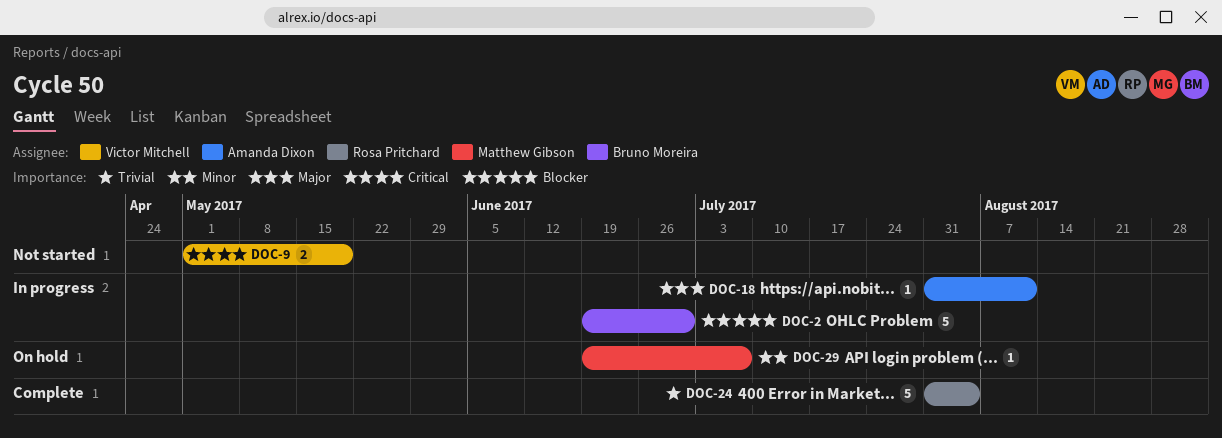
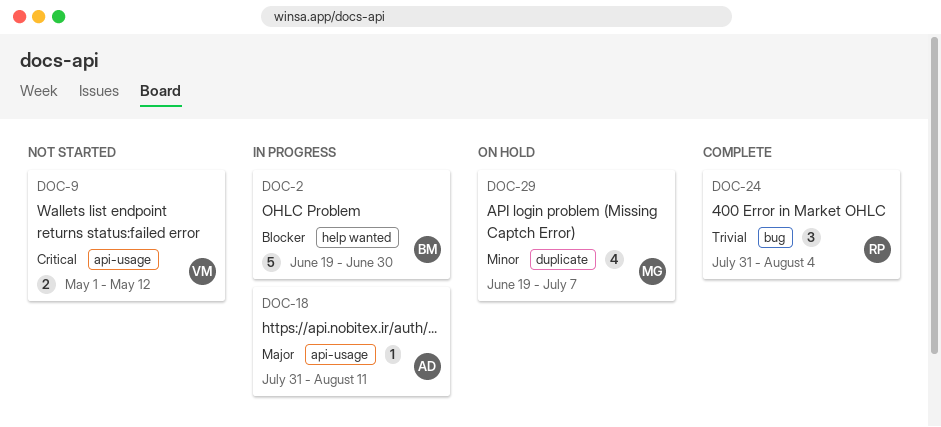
DOC-9, due: May 19 -> May 12
DOC-24, estimate: 5 -> 3
DOC-29, estimate: 1 -> 4

